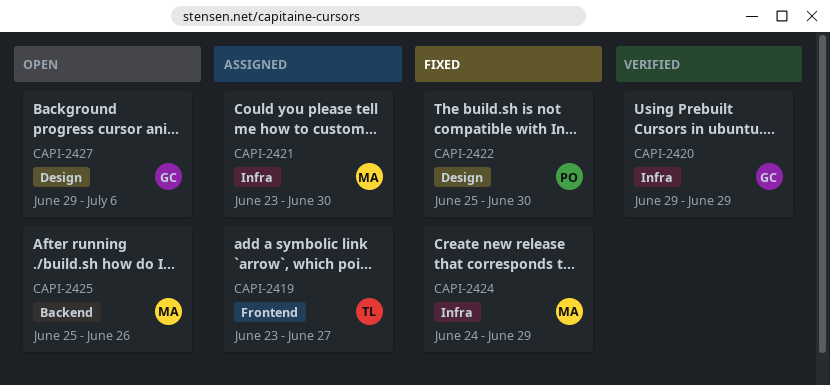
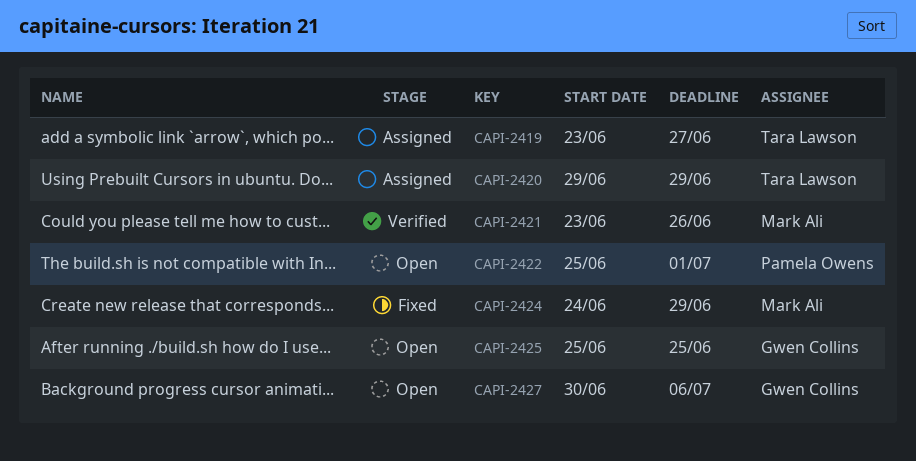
CAPI-2420, status: Verified -> Assigned
CAPI-2420, owner: Gwen Collins -> Tara Lawson
CAPI-2421, status: Assigned -> Verified
CAPI-2421, due: Jun 30 -> Jun 26
CAPI-2422, status: Fixed -> Open
CAPI-2422, due: Jun 30 -> Jul 1
CAPI-2425, owner: Mark Ali -> Gwen Collins
CAPI-2425, due: Jun 26 -> Jun 25
CAPI-2427, start: Jun 29 -> Jun 30

